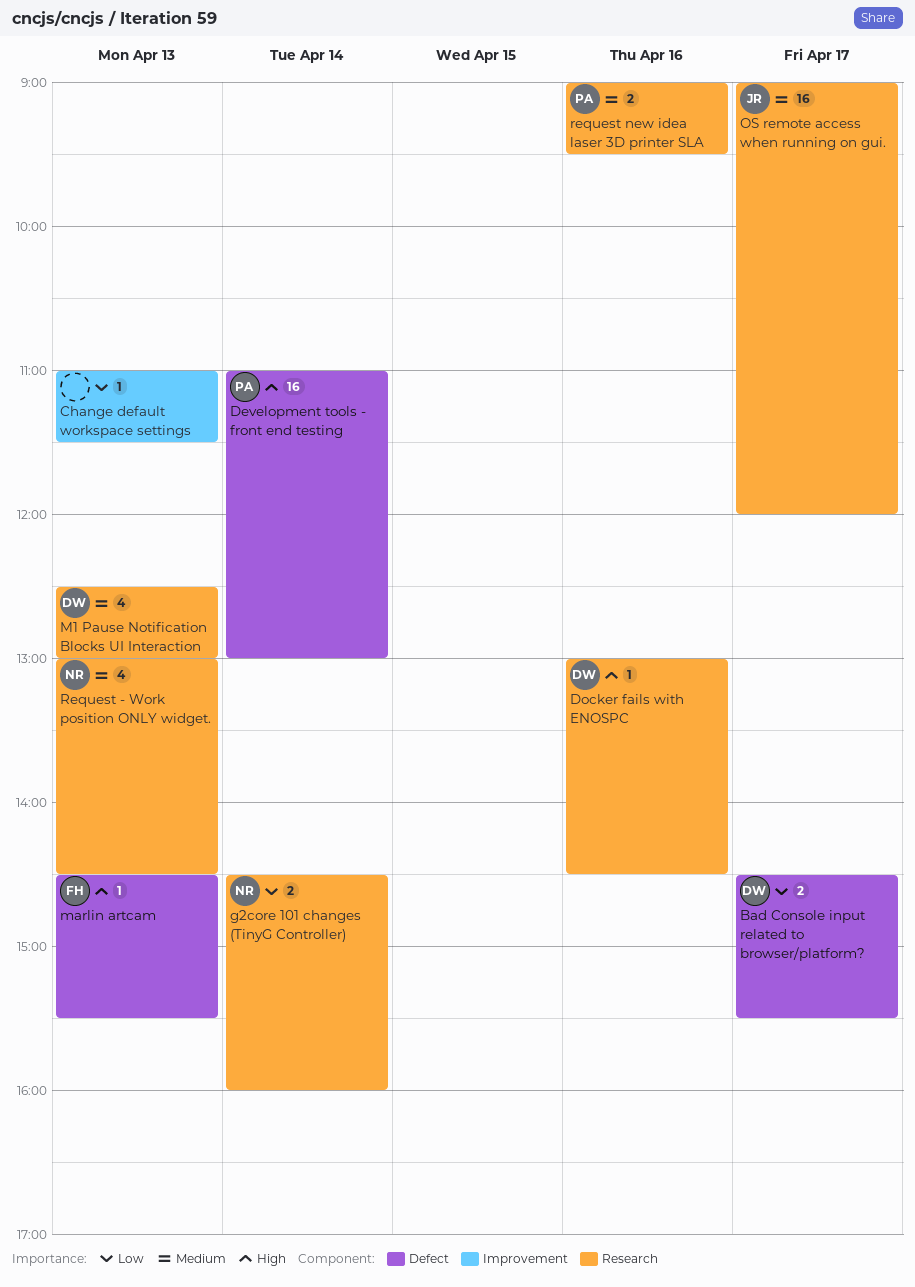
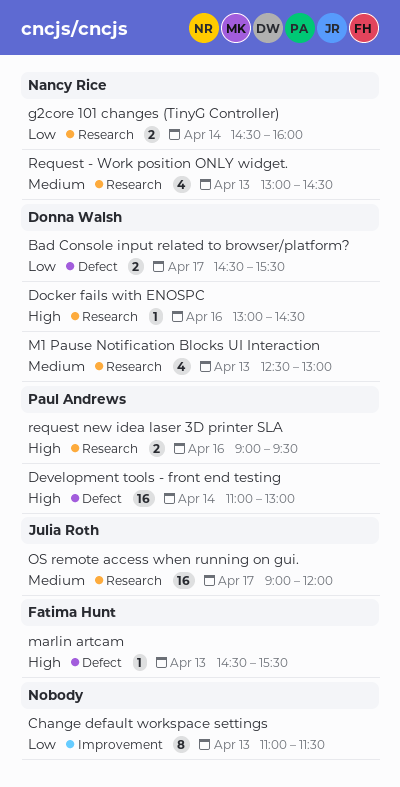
Change default workspace settings, estimate: 1 -> 8
request new idea laser 3D printer SLA, priority: Medium -> High

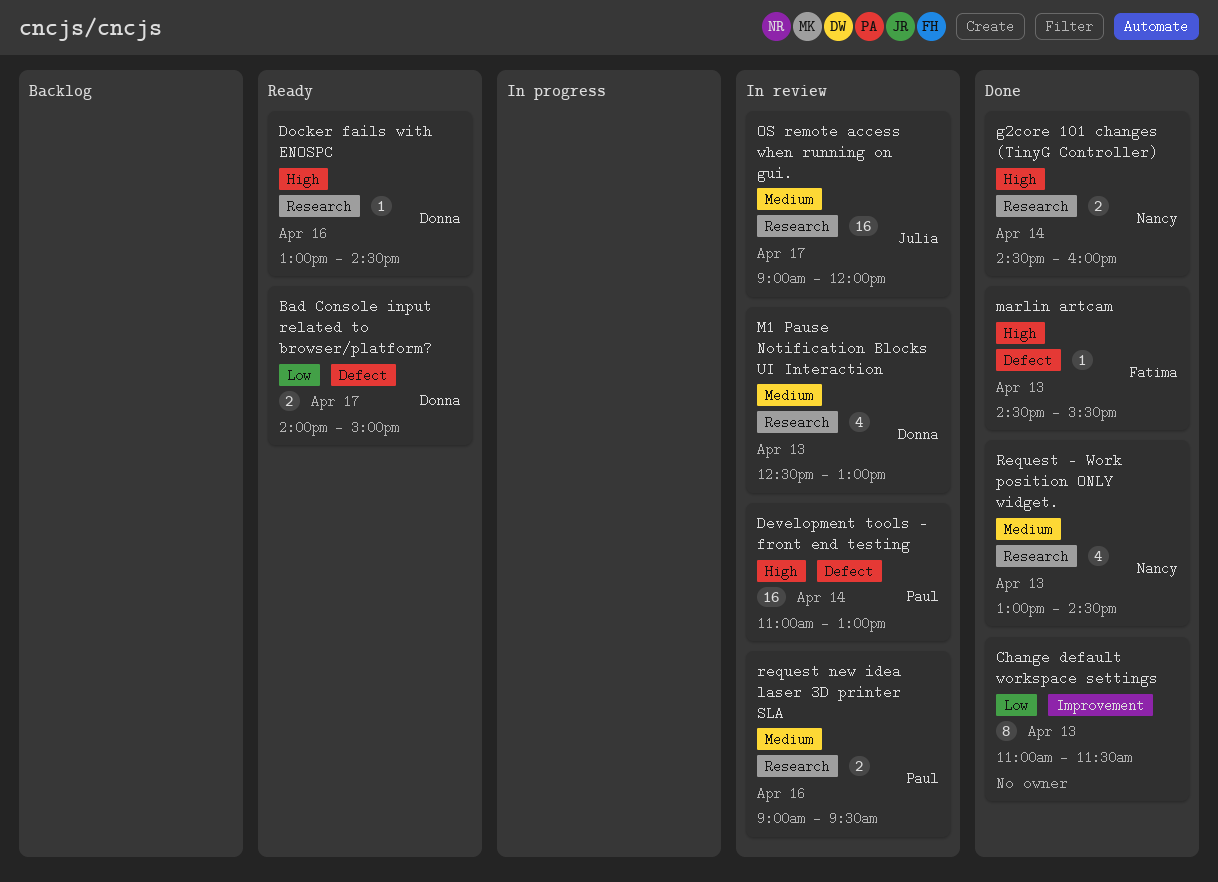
Bad Console input related to browser/platform?, begins: 14:30 -> 14:00
Bad Console input related to browser/platform?, ends: 15:30 -> 15:00
g2core 101 changes (TinyG Controller), priority: Low -> High
request new idea laser 3D printer SLA, priority: High -> Medium

